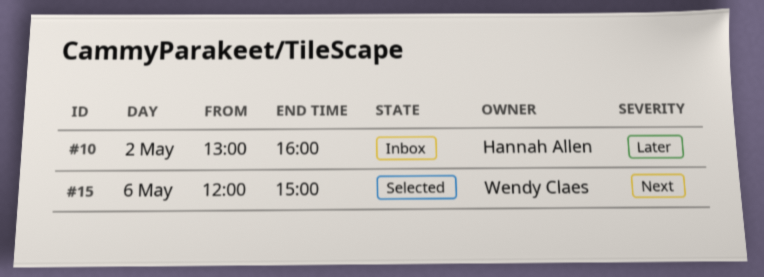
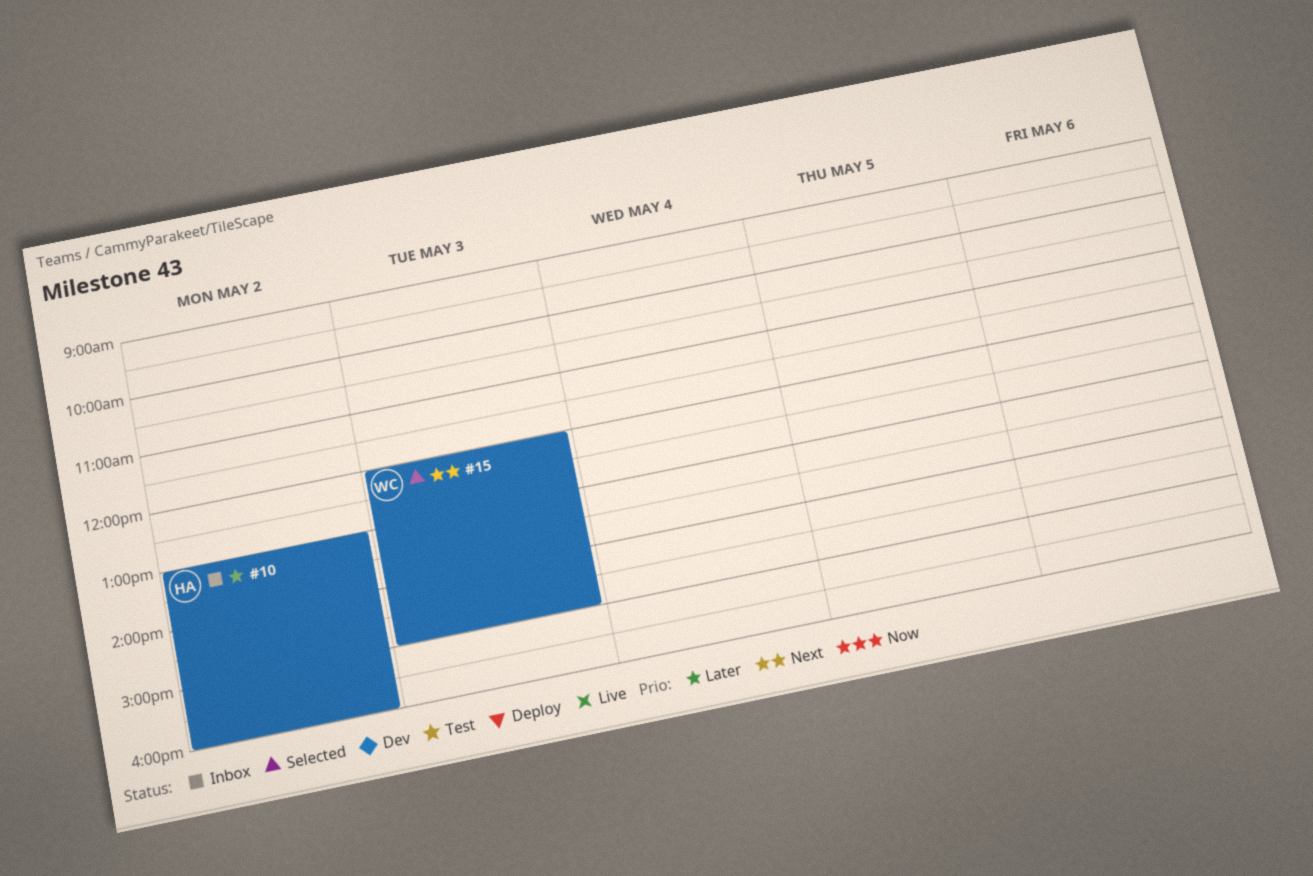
#15, day: May 6 -> May 3

